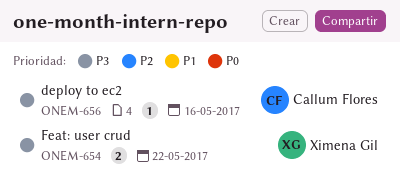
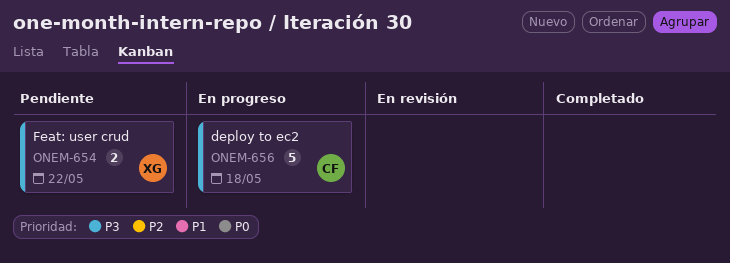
ONEM-656, estimate: 1 -> 5
ONEM-656, due: May 16 -> May 18

